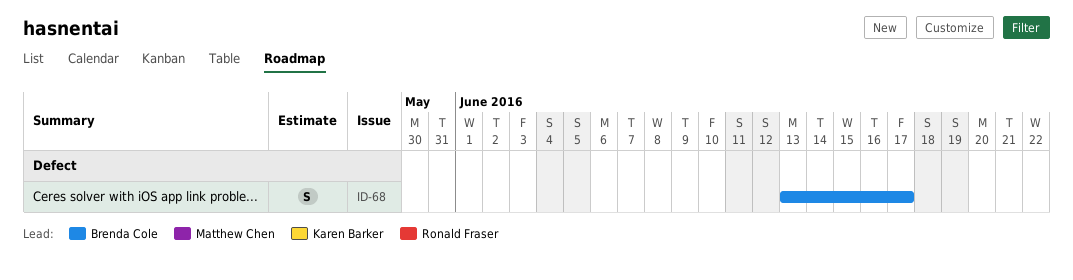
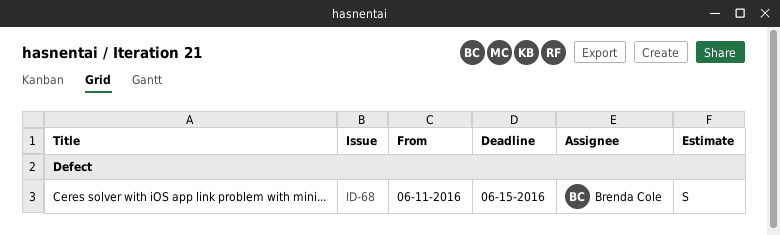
ID-68, start: Jun 13 -> Jun 11
ID-68, due: Jun 17 -> Jun 15

